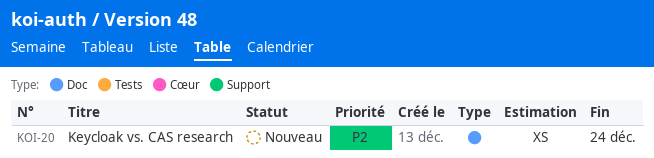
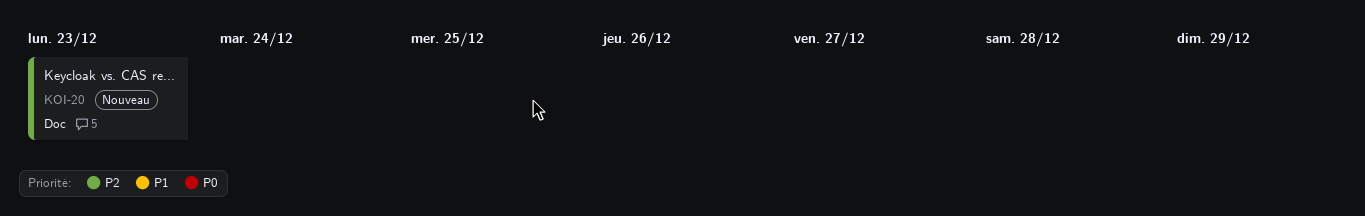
KOI-20, due: Dec 24 -> Dec 23

